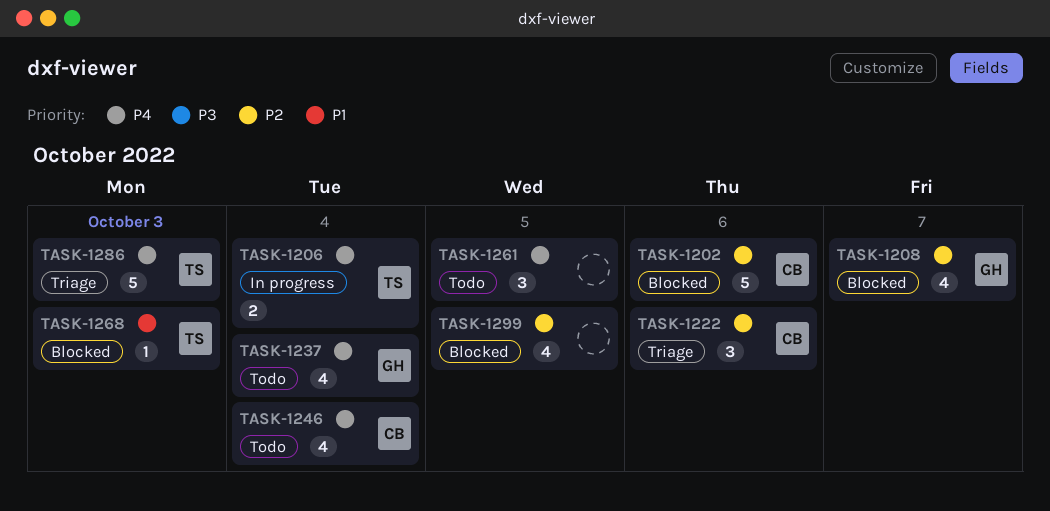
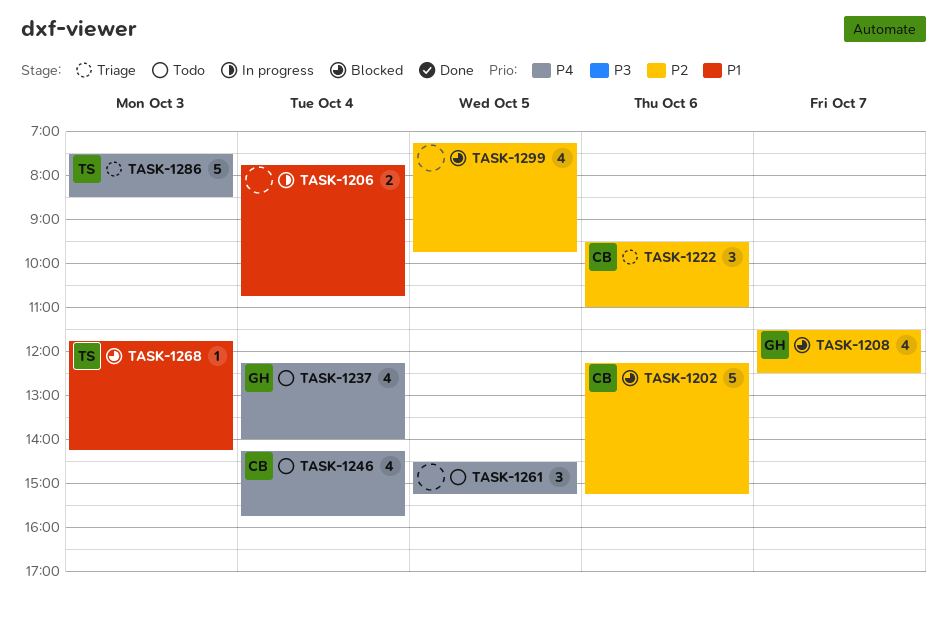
TASK-1206, owner: TS -> none
TASK-1206, priority: P4 -> P1

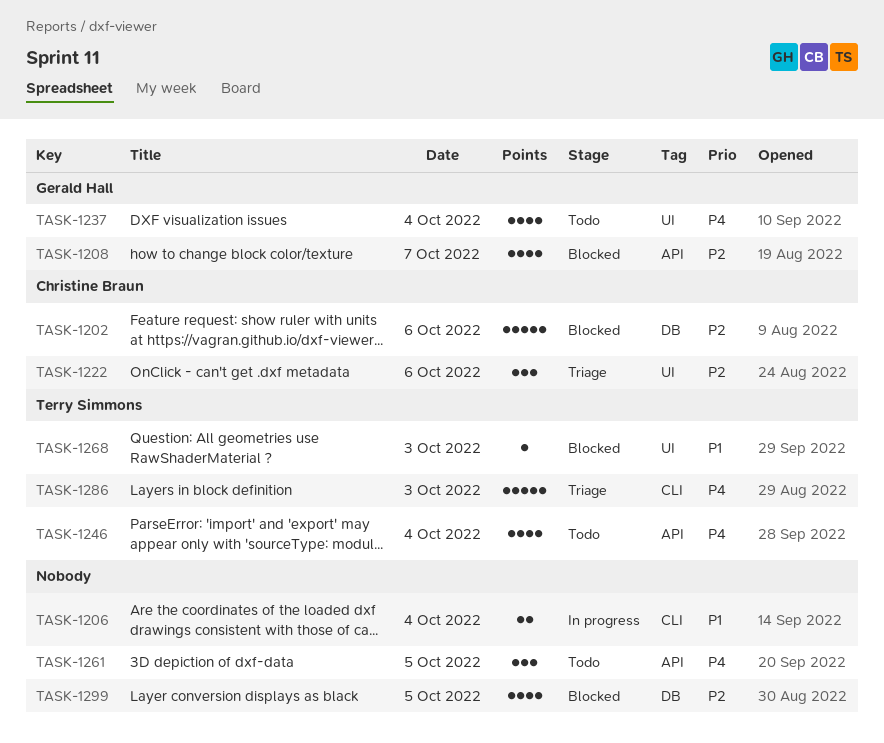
TASK-1246, owner: Christine Braun -> Terry Simmons

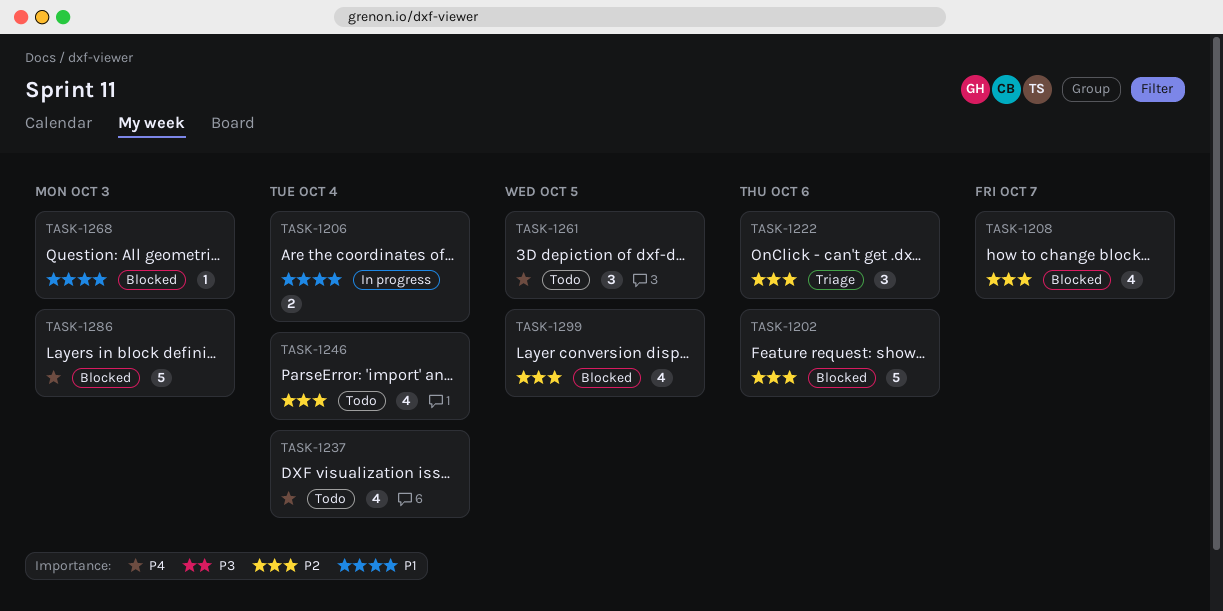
TASK-1246, priority: P4 -> P2
TASK-1286, status: Triage -> Blocked

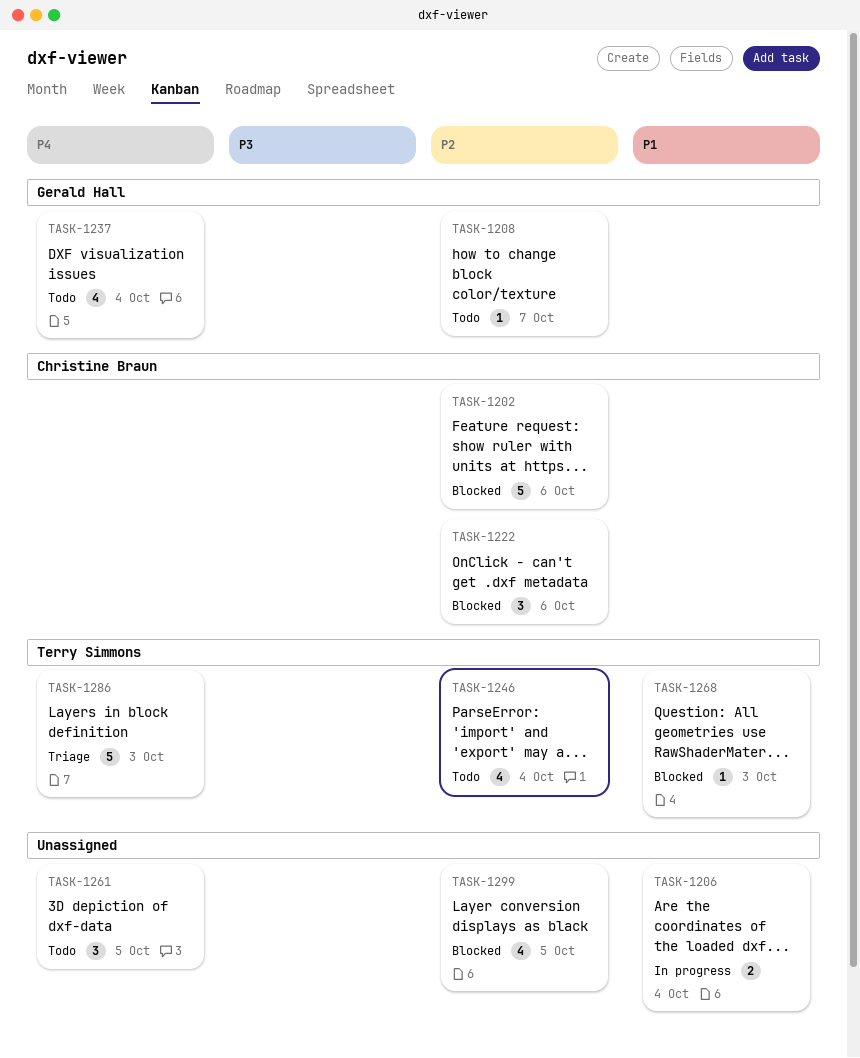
TASK-1208, status: Blocked -> Todo
TASK-1208, estimate: 4 -> 1
TASK-1222, status: Triage -> Blocked
TASK-1286, status: Blocked -> Triage

